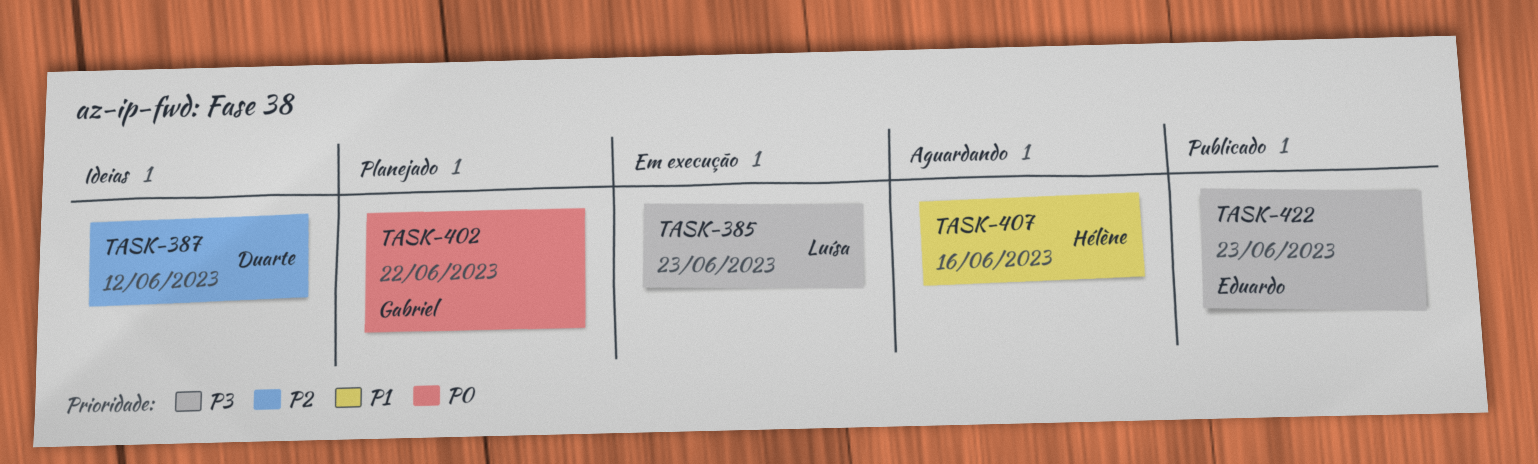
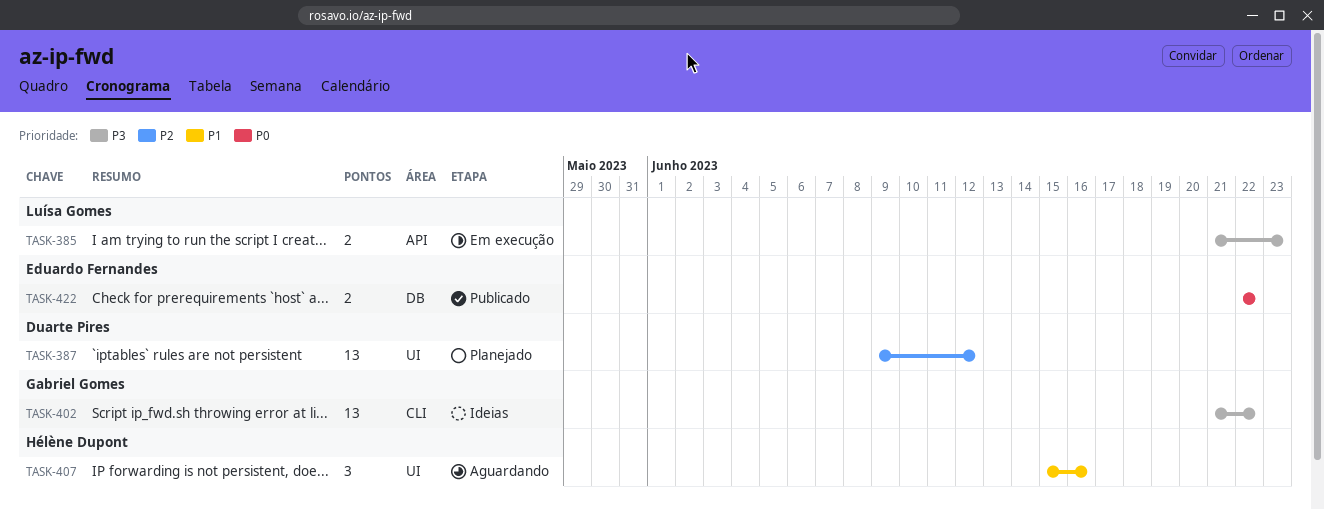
TASK-387, status: Ideias -> Planejado
TASK-402, status: Planejado -> Ideias
TASK-402, priority: P0 -> P3
TASK-422, priority: P3 -> P0
TASK-422, due: Jun 23 -> Jun 22

